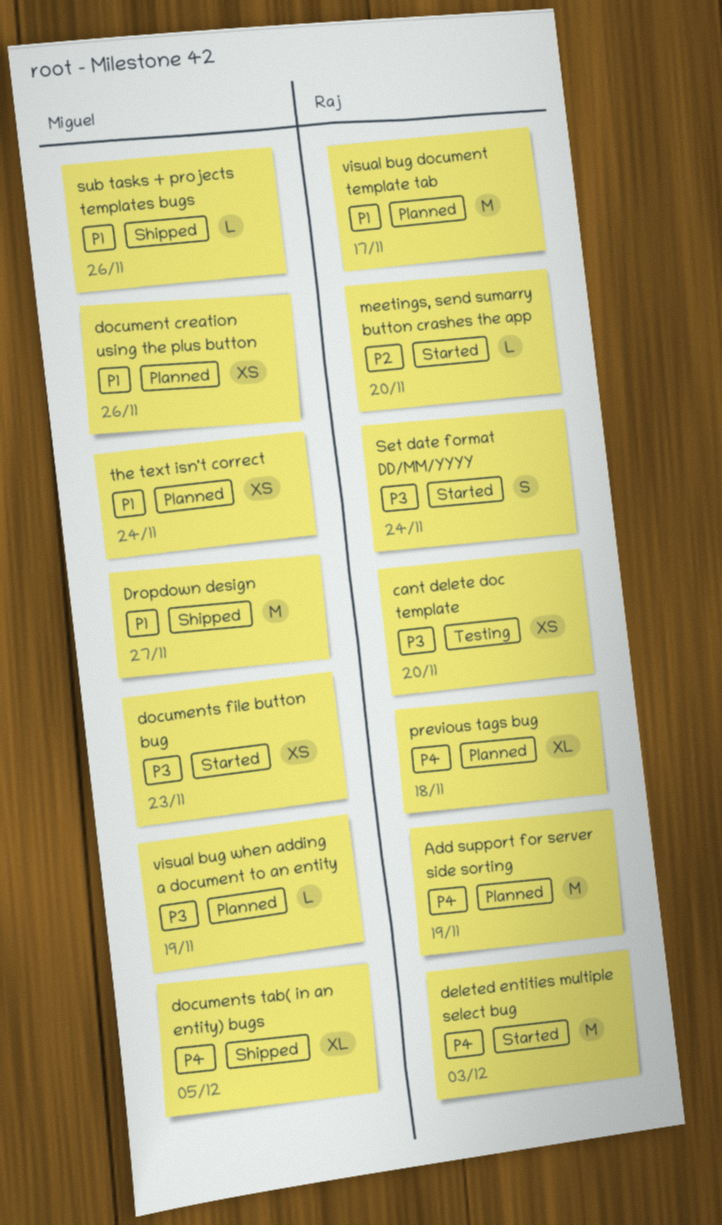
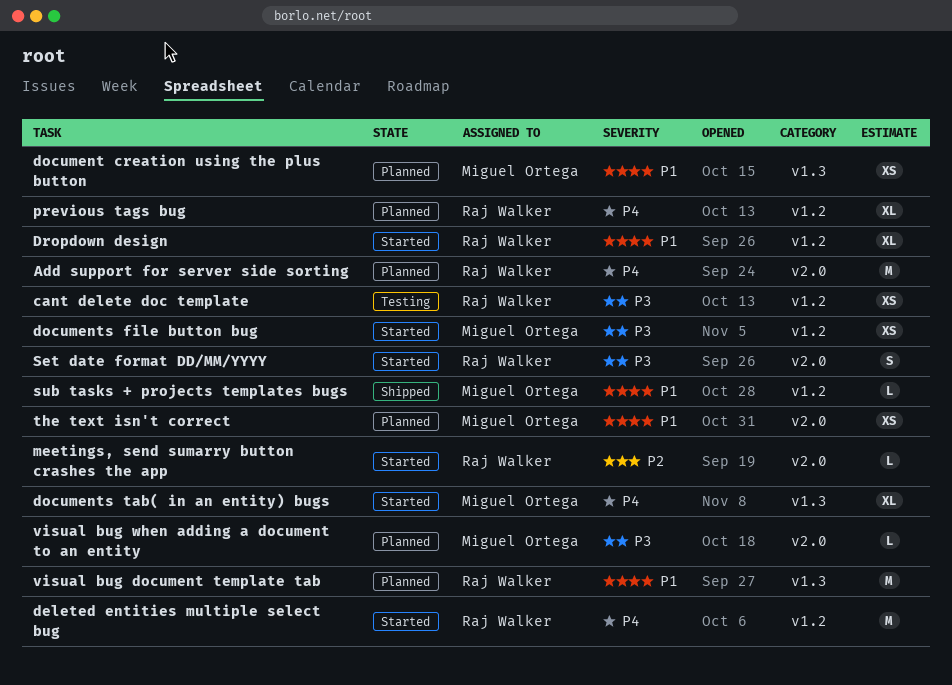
documents tab( in an entity) bugs, status: Shipped -> Started
Dropdown design, status: Shipped -> Started
Dropdown design, owner: Miguel Ortega -> Raj Walker
Dropdown design, estimate: M -> XL

